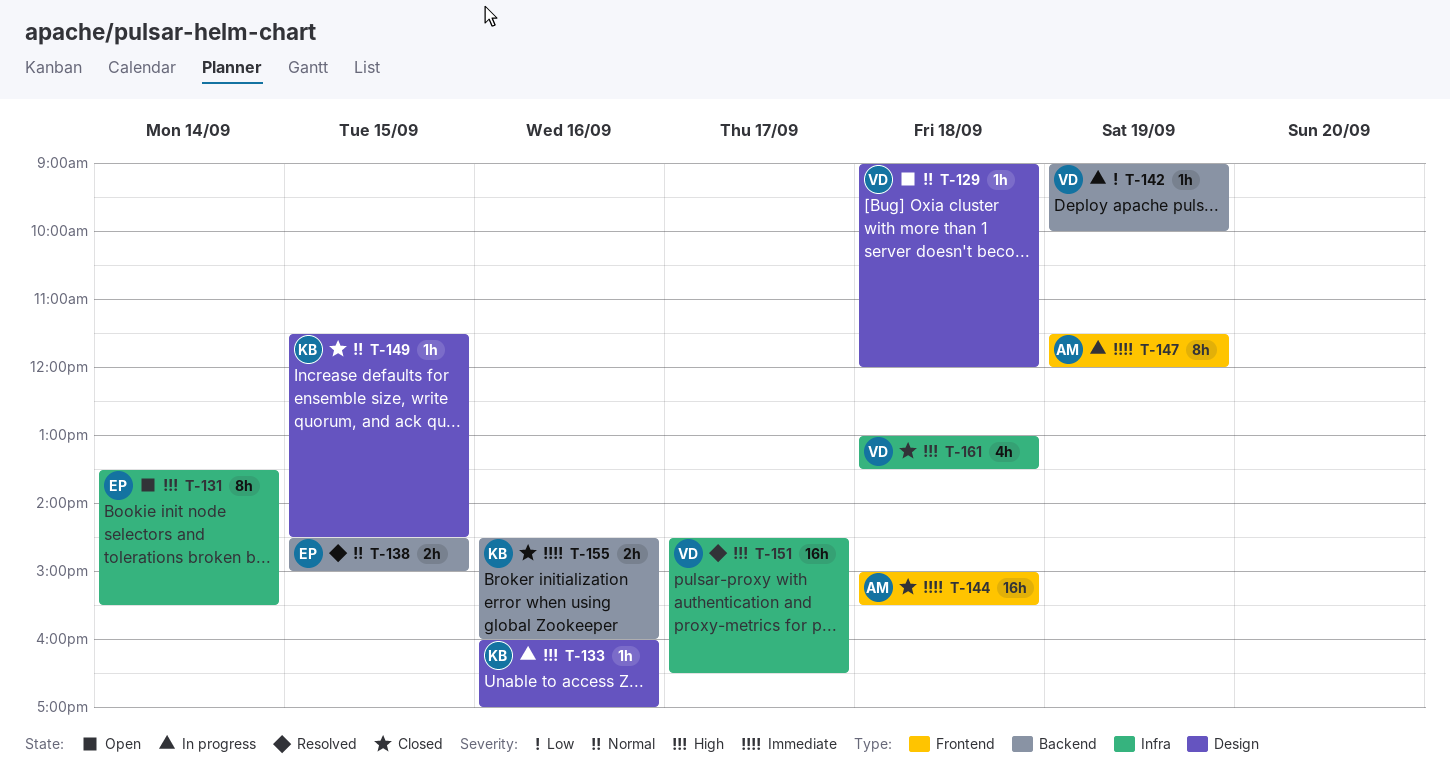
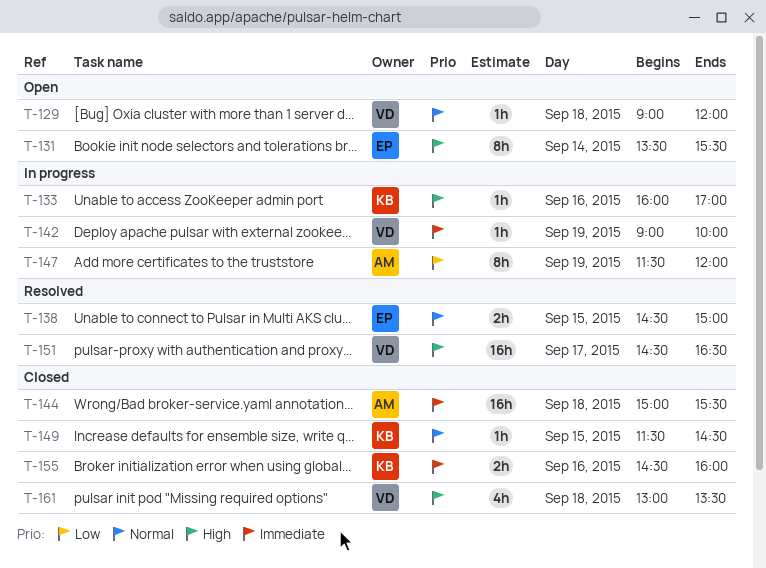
T-142, priority: Low -> Immediate
T-147, priority: Immediate -> Low

